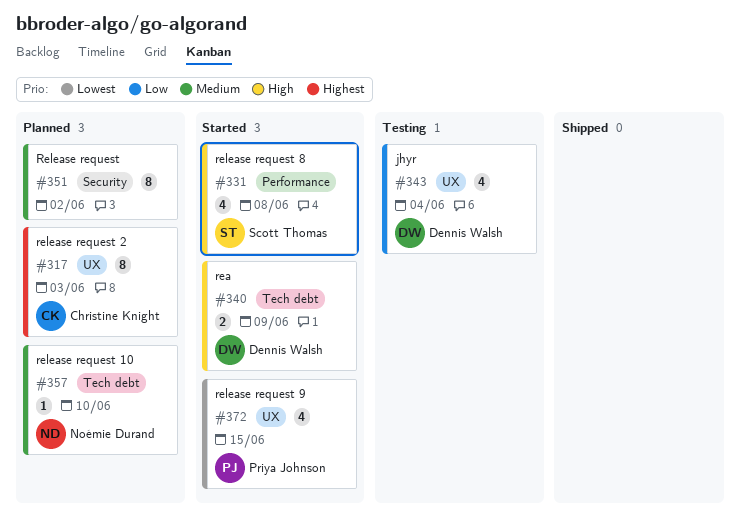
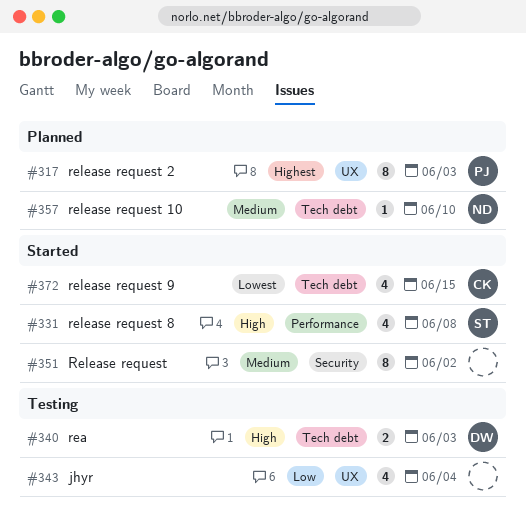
#317, owner: Christine Knight -> Priya Johnson
#340, status: Started -> Testing
#340, due: Jun 9 -> Jun 3
#343, owner: Dennis Walsh -> none
#351, status: Planned -> Started
#372, owner: Priya Johnson -> Christine Knight
#372, label: UX -> Tech debt

